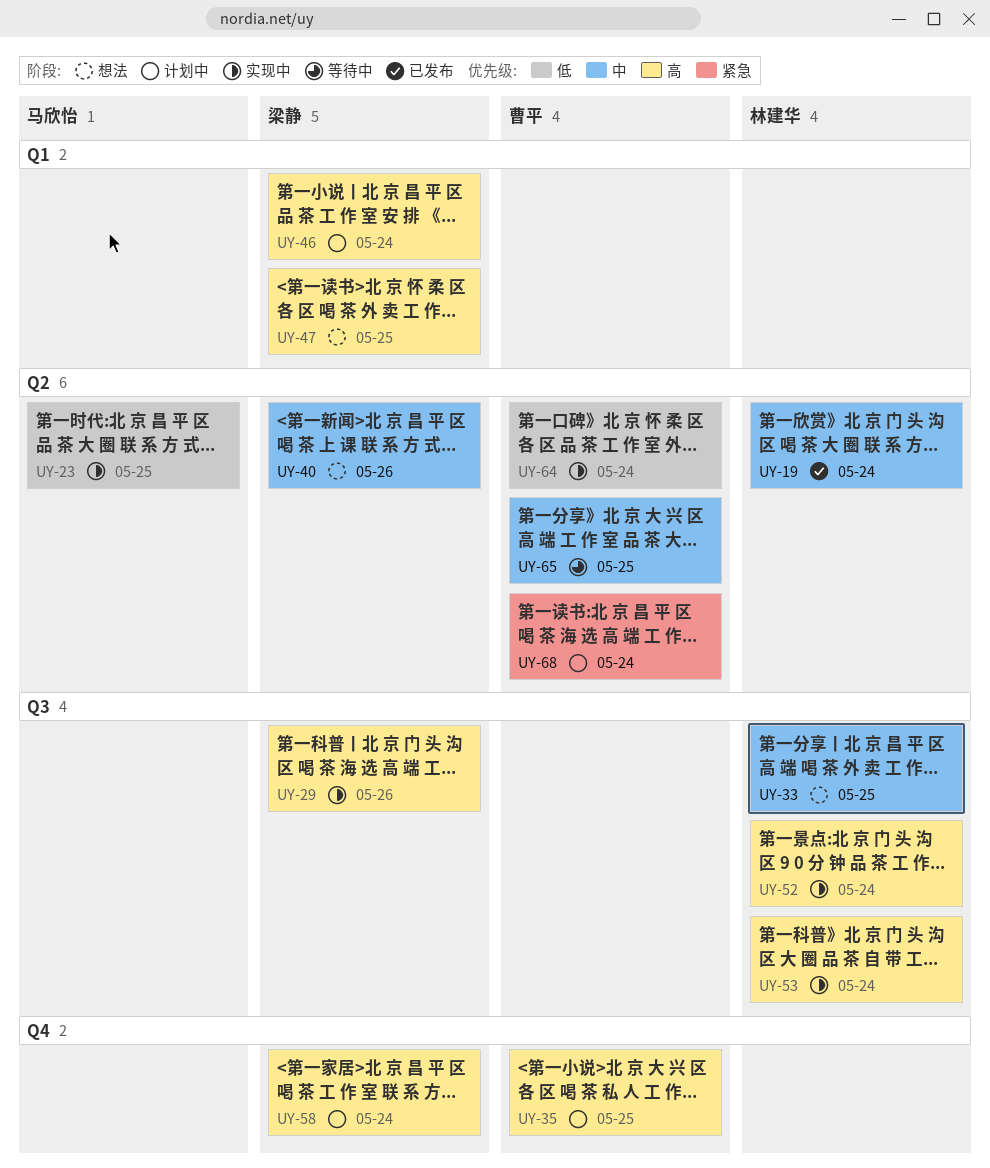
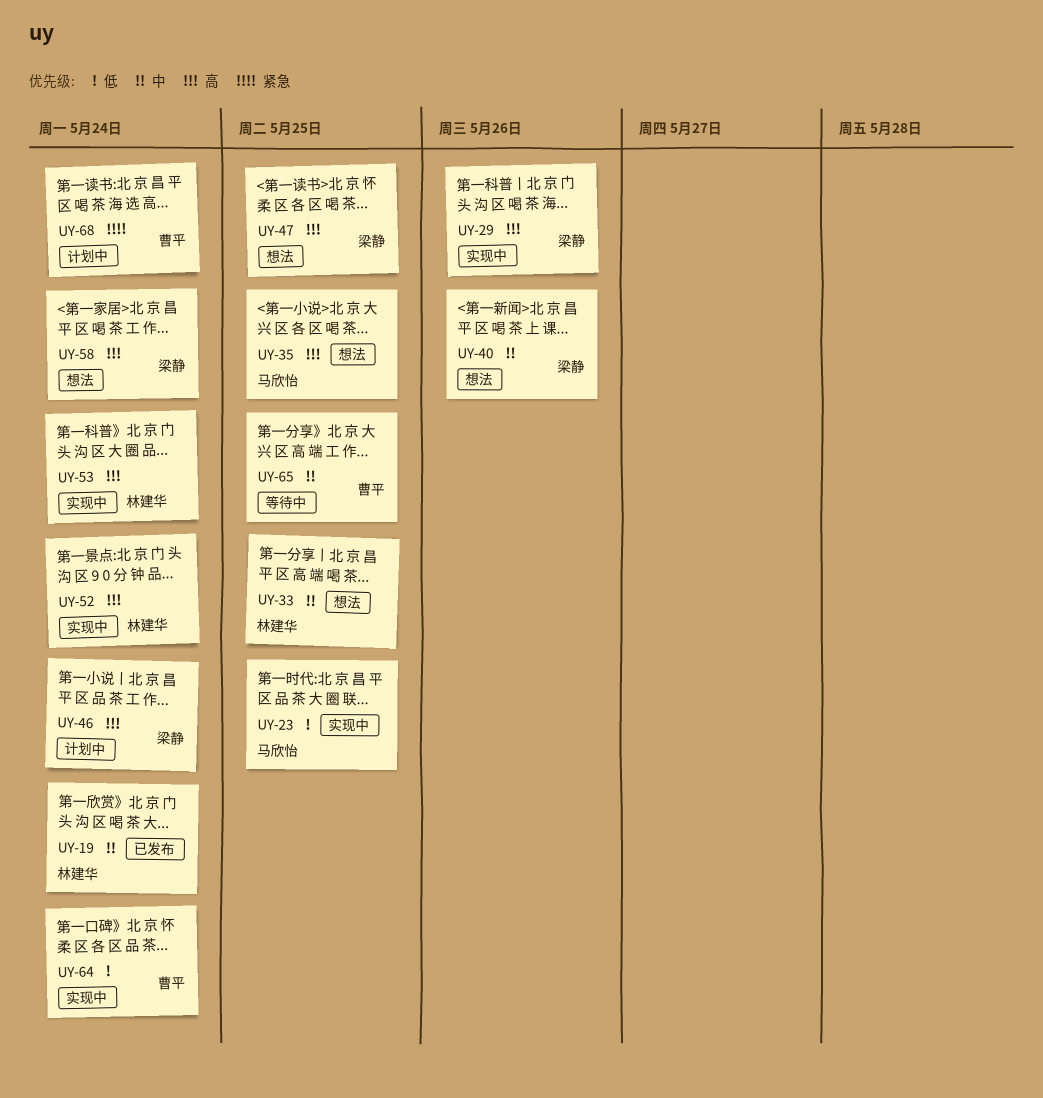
UY-35, status: 计划中 -> 想法
UY-35, owner: 曹平 -> 马欣怡
UY-58, status: 计划中 -> 想法

